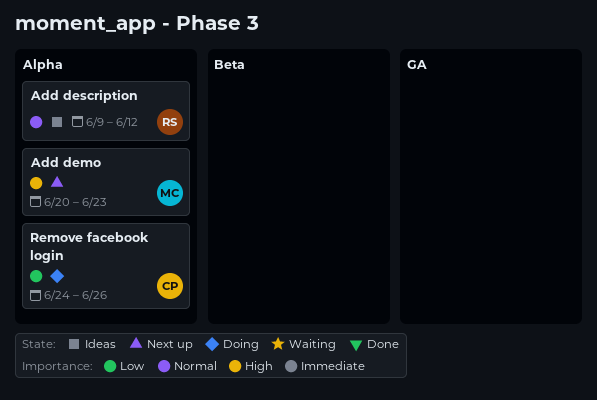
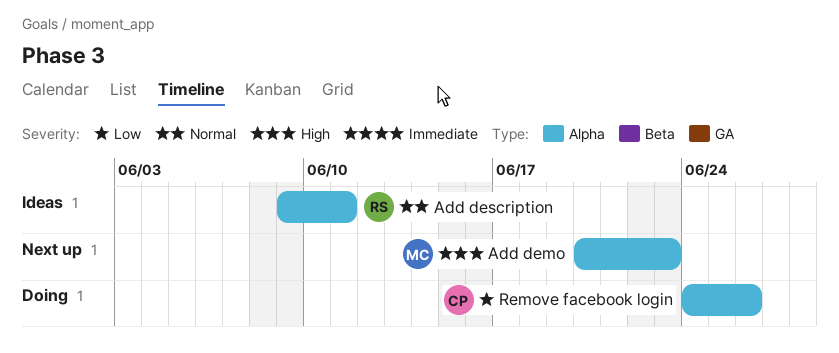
Add description, due: Jun 12 -> Jun 11

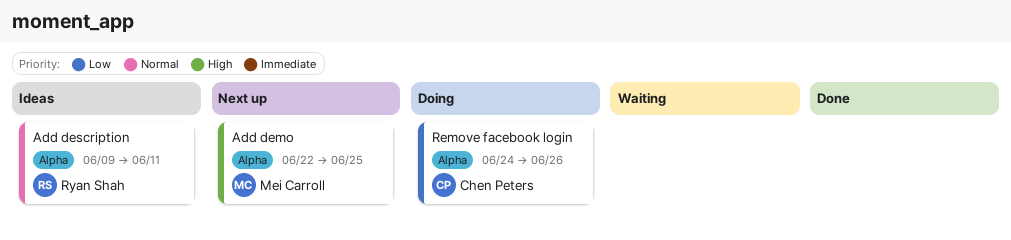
Add demo, start: Jun 20 -> Jun 22
Add demo, due: Jun 23 -> Jun 25

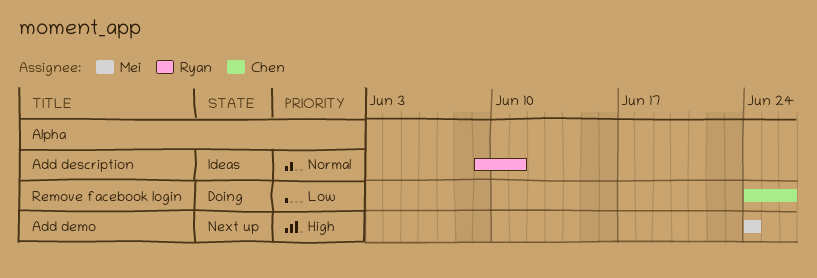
Add demo, start: Jun 22 -> Jun 24
Add demo, due: Jun 25 -> Jun 24

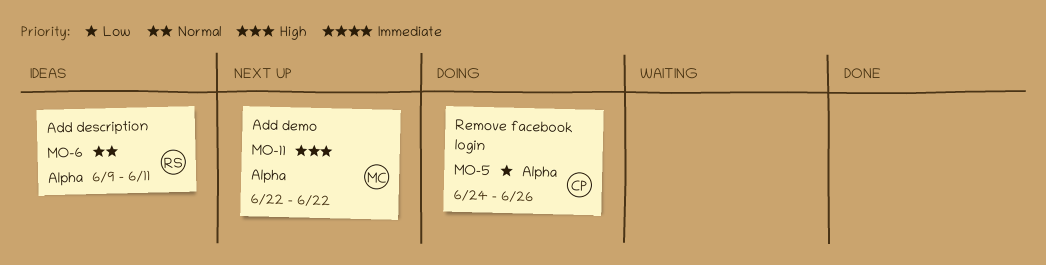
Add demo, start: Jun 24 -> Jun 22
Add demo, due: Jun 24 -> Jun 22

